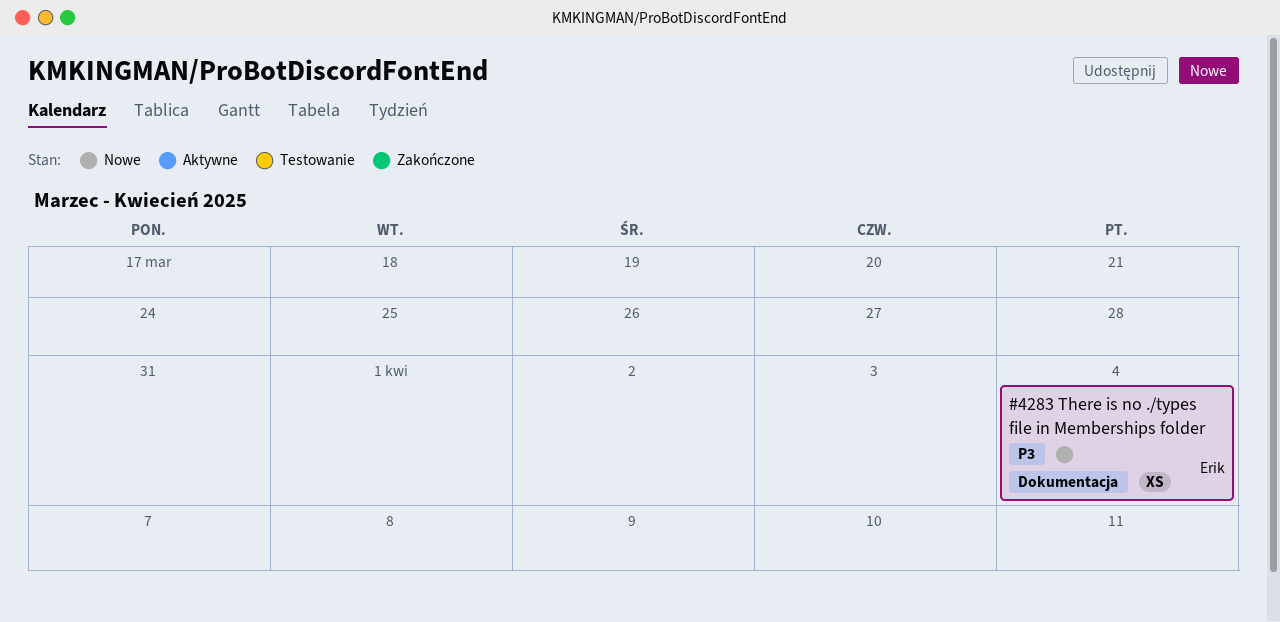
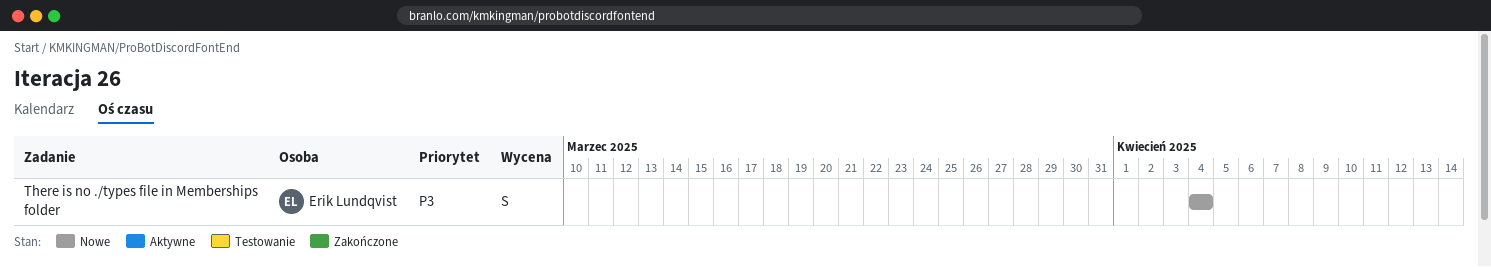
There is no ./types file in Memberships folder, estimate: XS -> S

